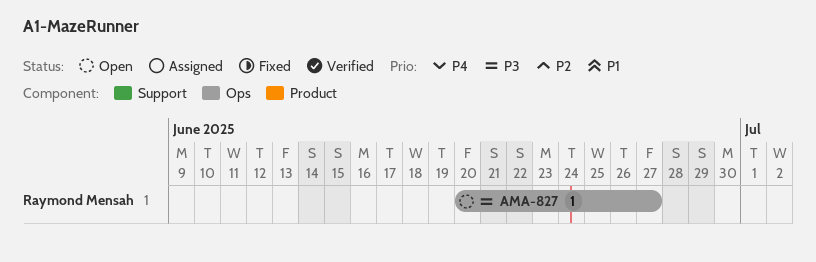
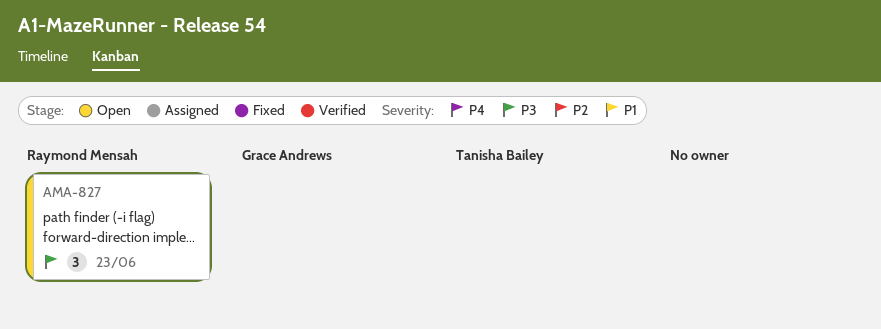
AMA-827, estimate: 1 -> 3
AMA-827, due: Jun 27 -> Jun 23

